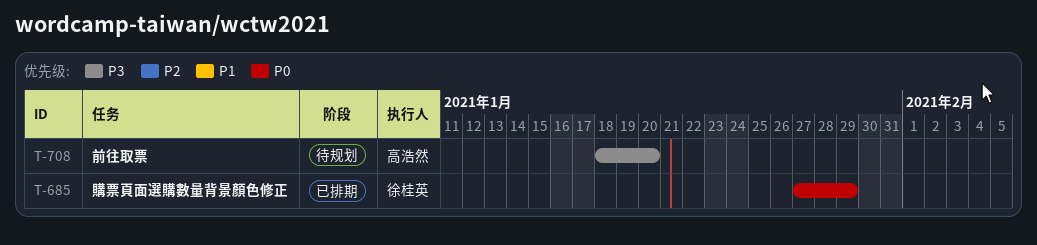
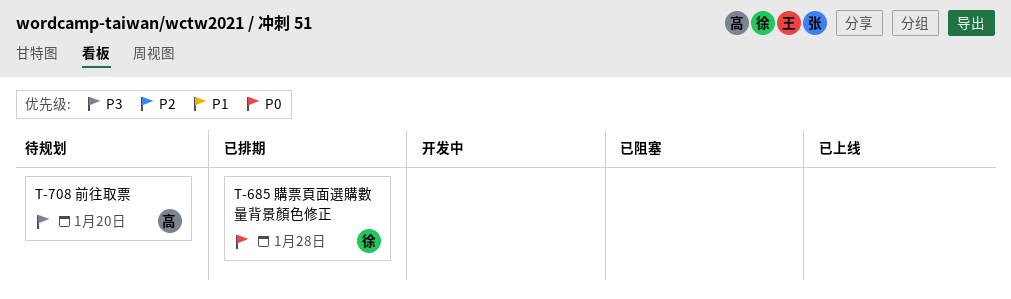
T-685, due: Jan 29 -> Jan 28

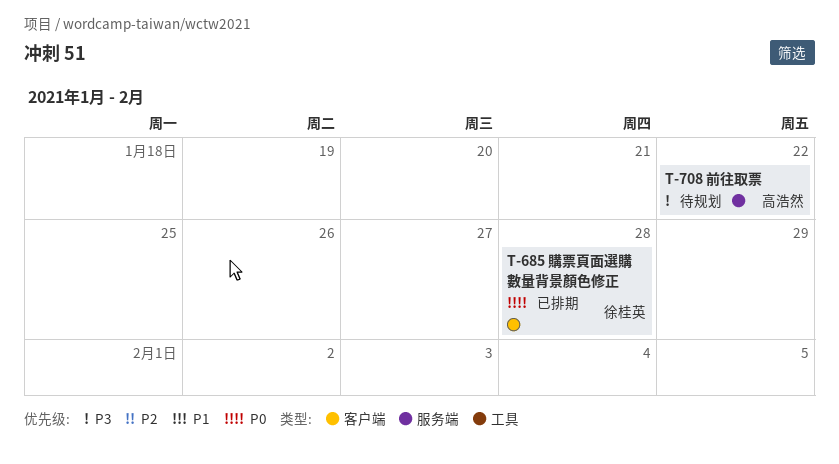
T-708, due: Jan 20 -> Jan 22

